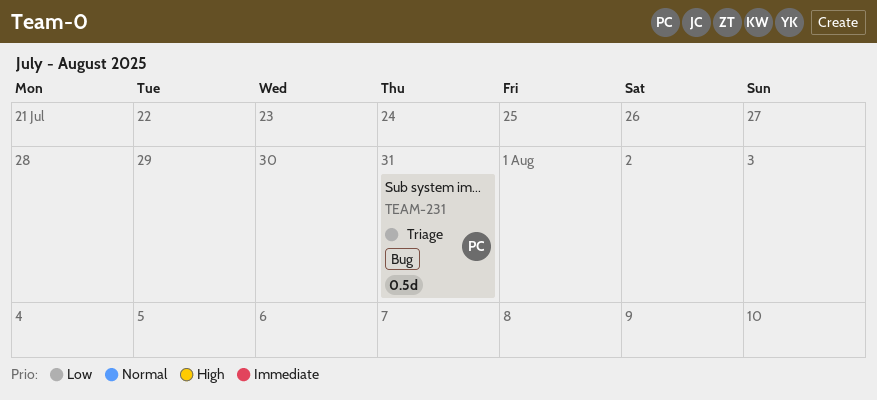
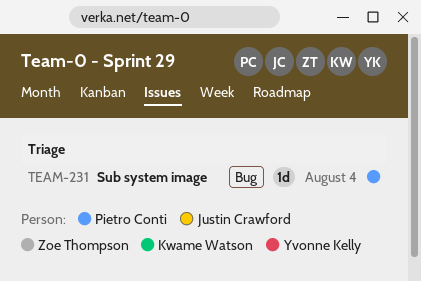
TEAM-231, estimate: 0.5d -> 1d
TEAM-231, due: Jul 31 -> Aug 4

